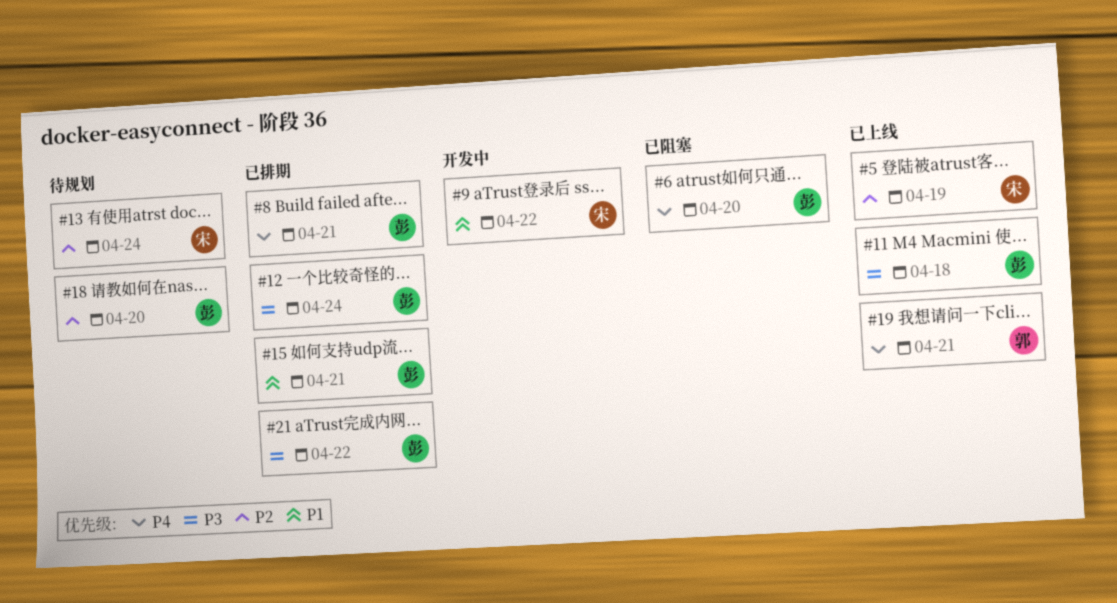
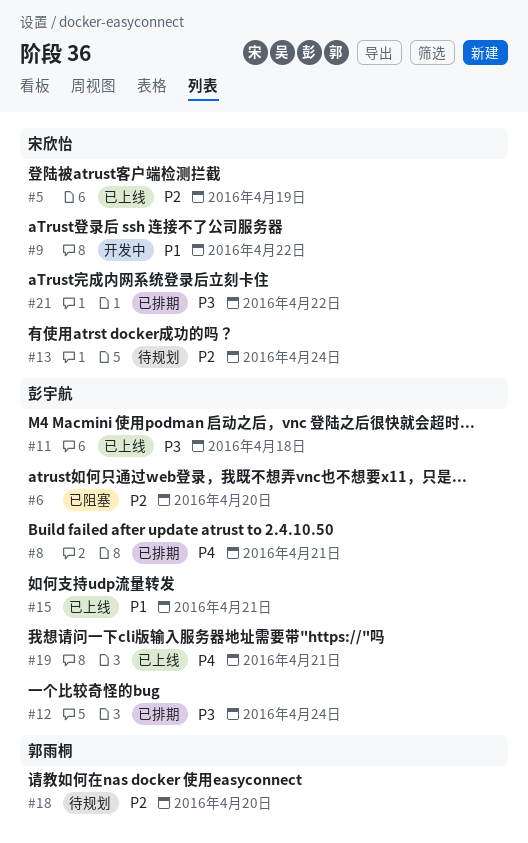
#6, priority: P4 -> P2
#15, status: 已排期 -> 已上线
#18, owner: 彭宇航 -> 郭雨桐
#19, owner: 郭雨桐 -> 彭宇航
#21, owner: 彭宇航 -> 宋欣怡

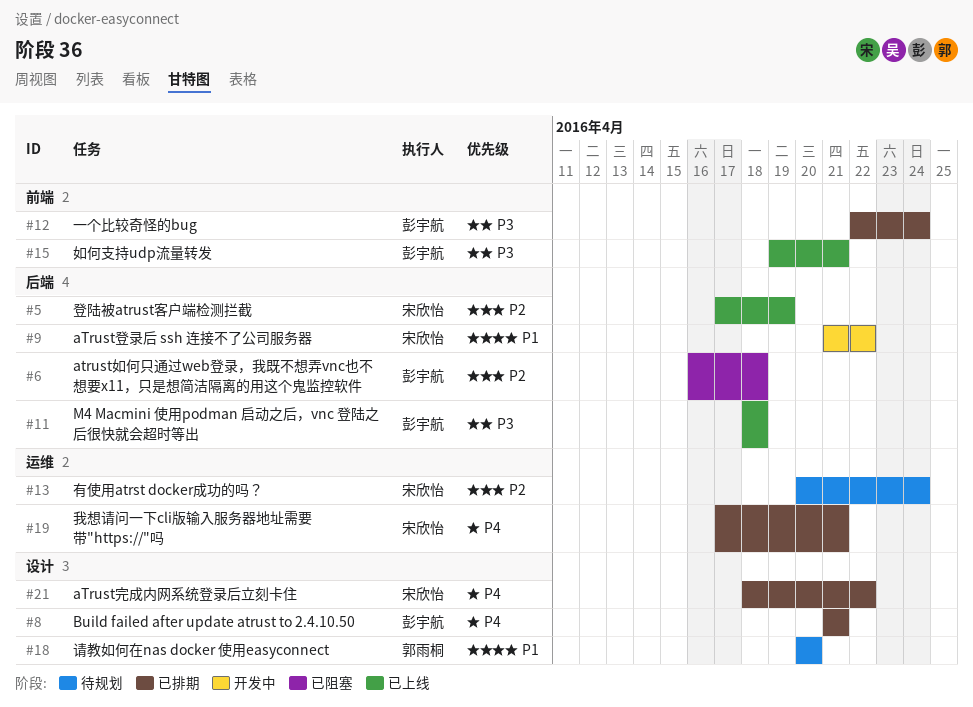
#6, due: Apr 20 -> Apr 18
#15, priority: P1 -> P3
#18, priority: P2 -> P1
#19, status: 已上线 -> 已排期
#19, owner: 彭宇航 -> 宋欣怡
#21, priority: P3 -> P4

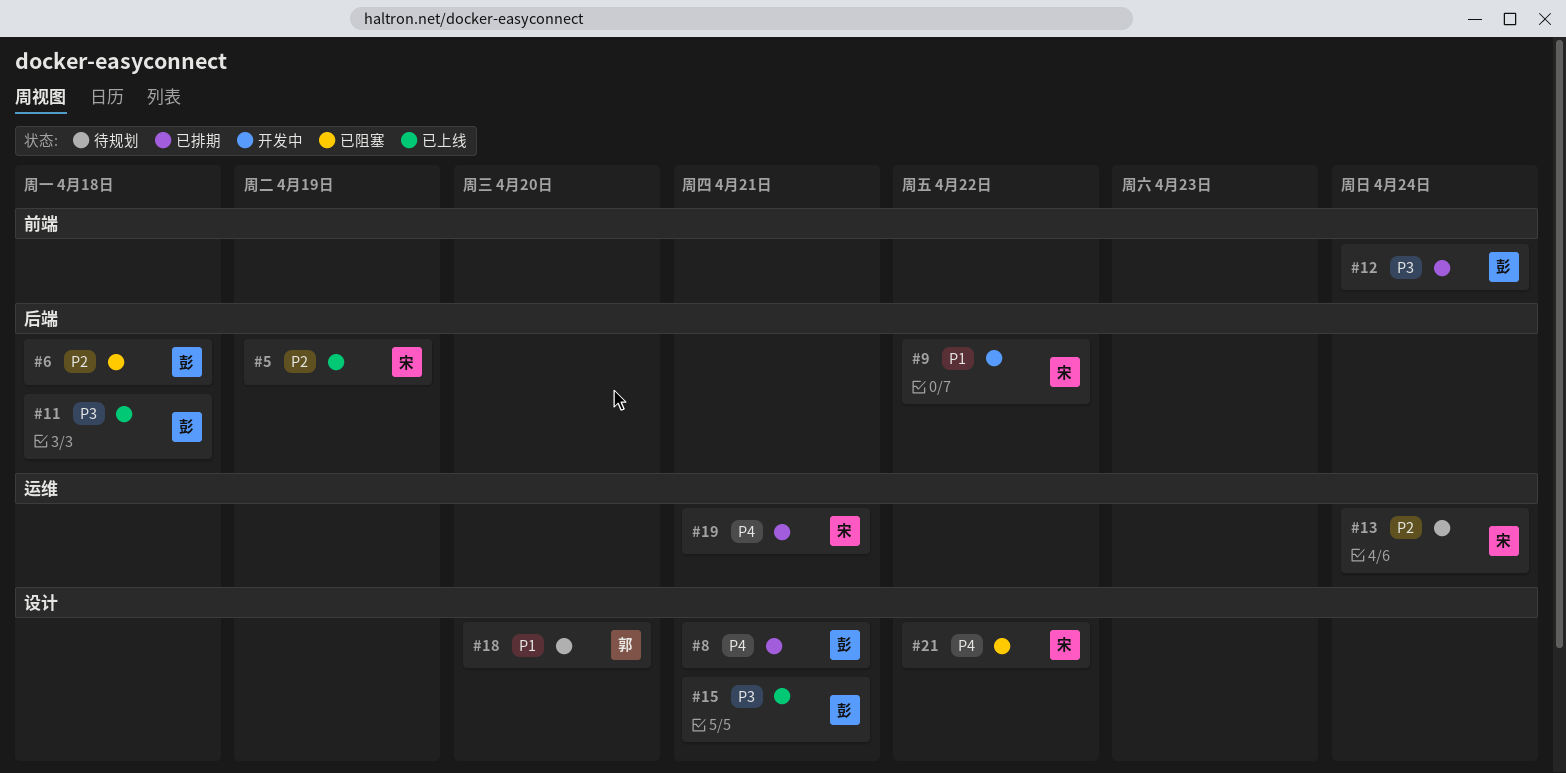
#15, label: 前端 -> 设计
#21, status: 已排期 -> 已阻塞

